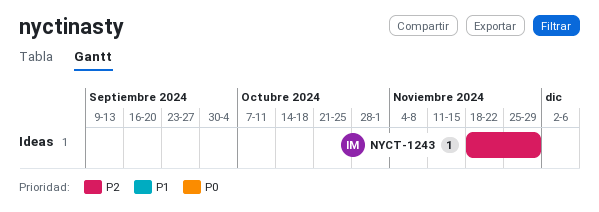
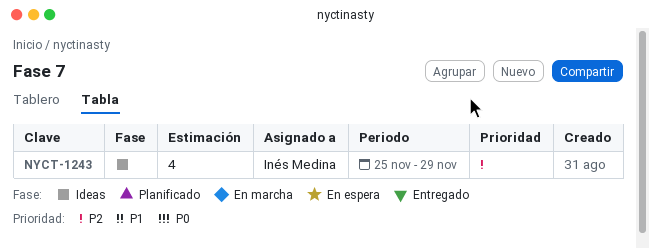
NYCT-1243, estimate: 1 -> 4
NYCT-1243, start: Nov 18 -> Nov 25

